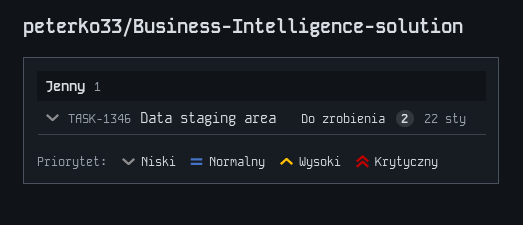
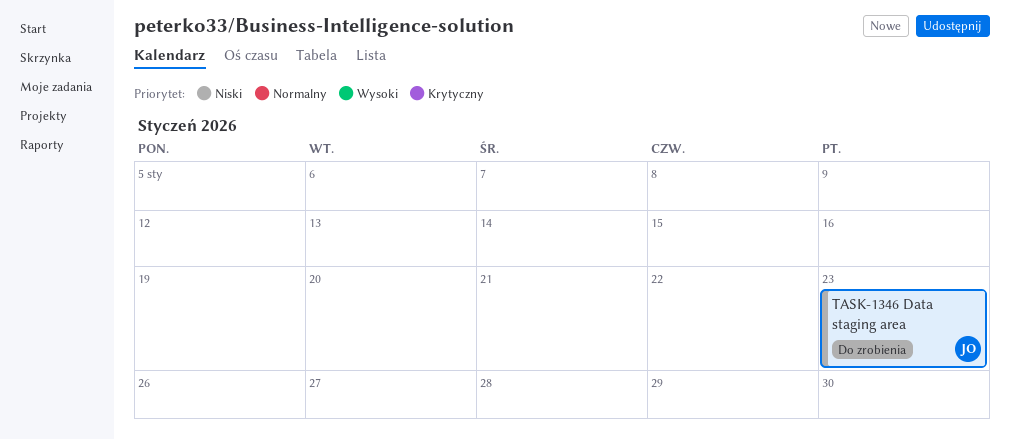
TASK-1346, due: Jan 22 -> Jan 23

